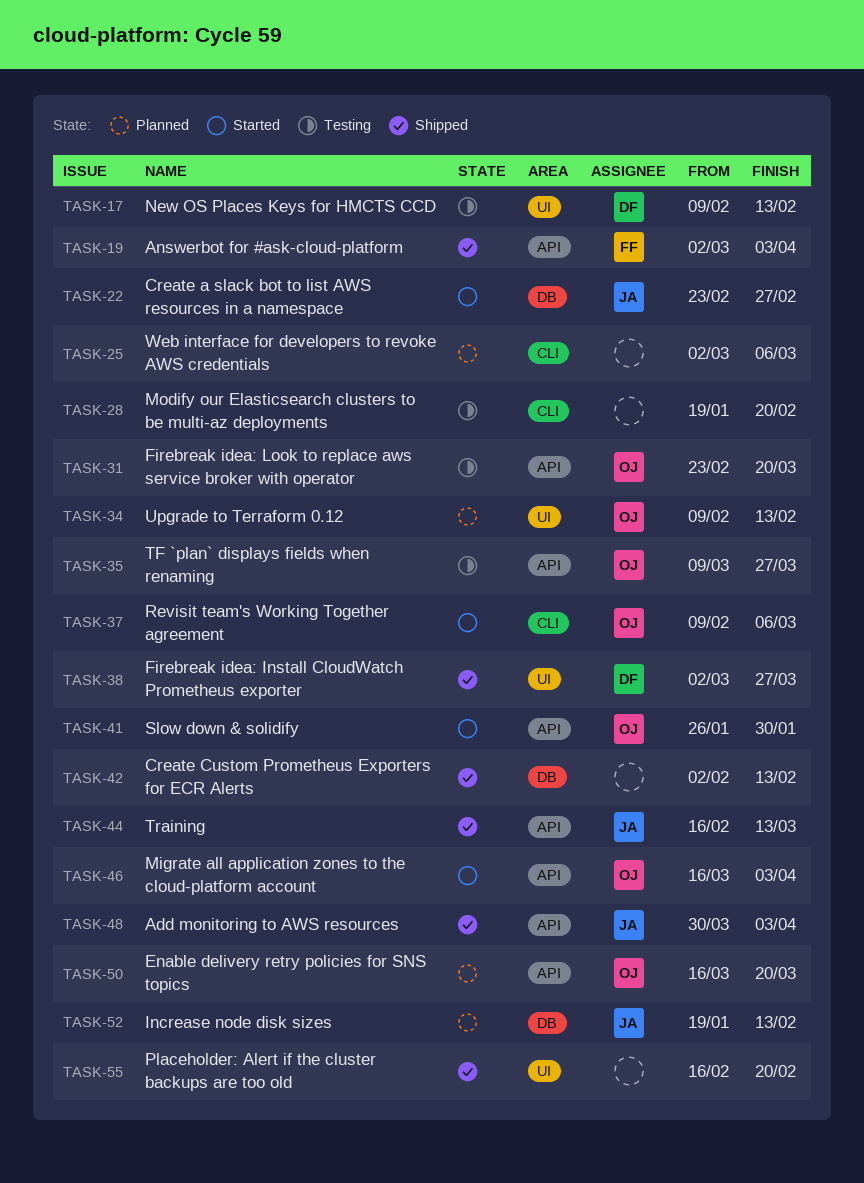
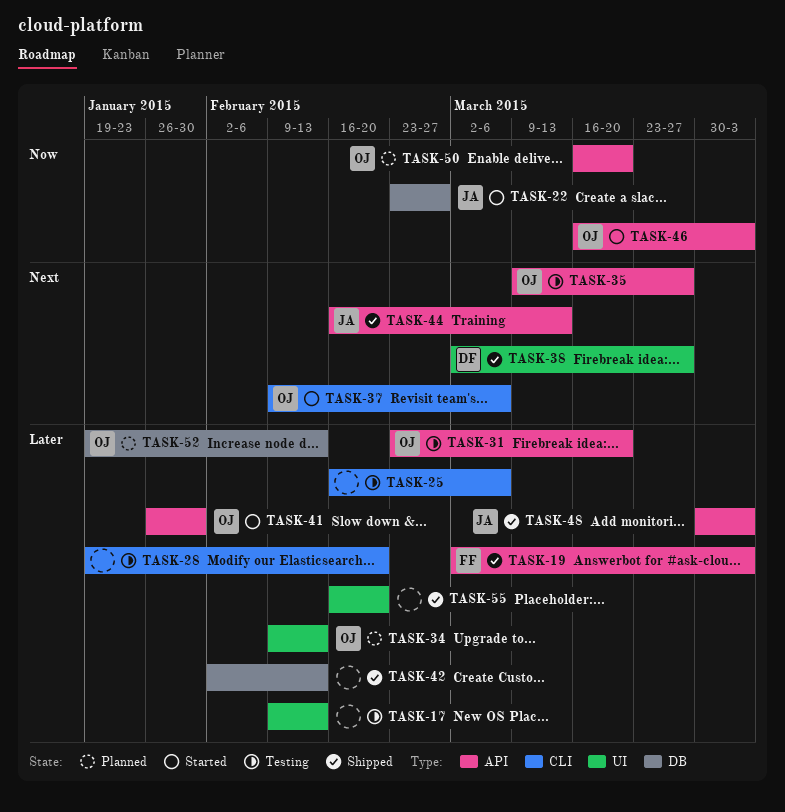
TASK-17, owner: DF -> none
TASK-25, status: Planned -> Testing
TASK-25, start: Mar 2 -> Feb 16
TASK-52, owner: JA -> OJ

